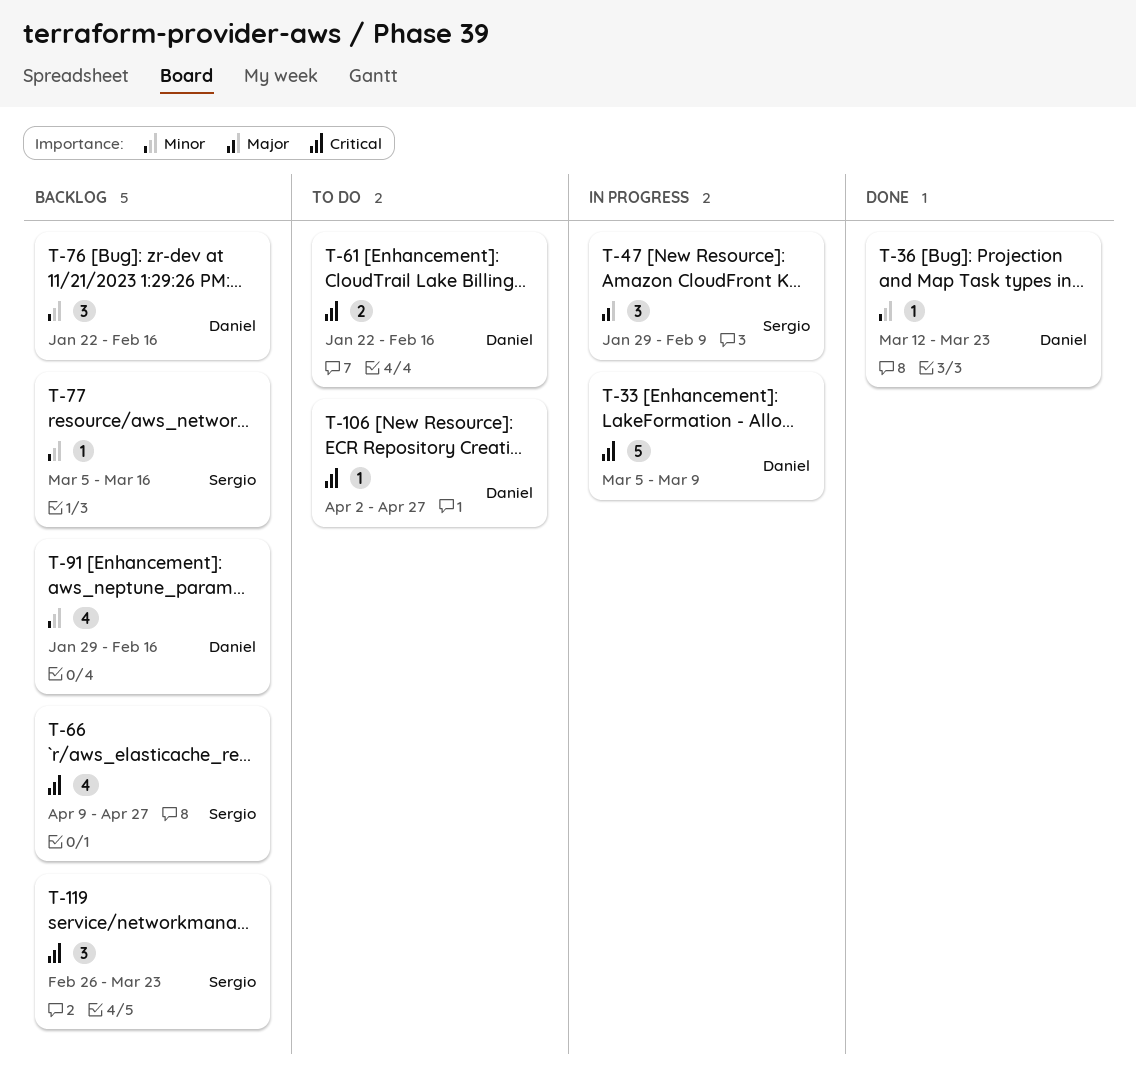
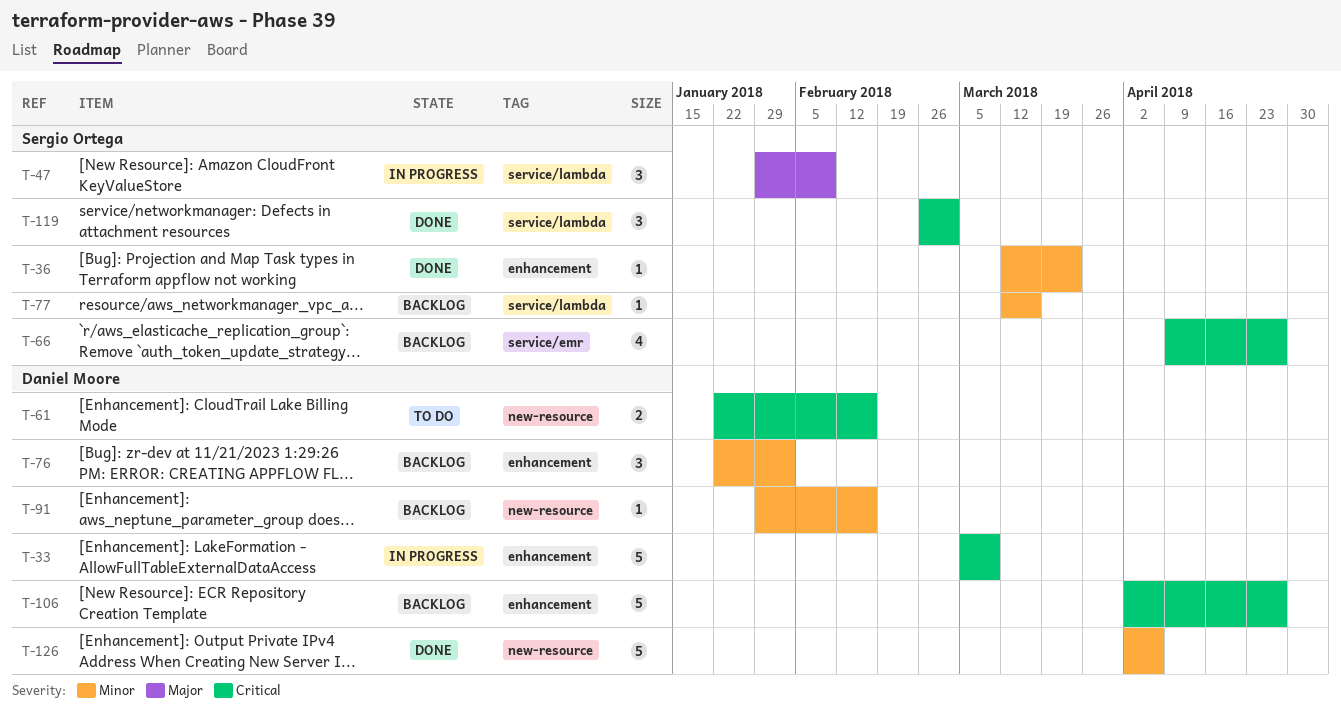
T-36, owner: Daniel Moore -> Sergio Ortega
T-76, due: Feb 16 -> Feb 2
T-77, start: Mar 5 -> Mar 12
T-91, estimate: 4 -> 1
T-106, status: To do -> Backlog
T-106, estimate: 1 -> 5
T-119, status: Backlog -> Done
T-119, due: Mar 23 -> Mar 2
T-126: none -> present

